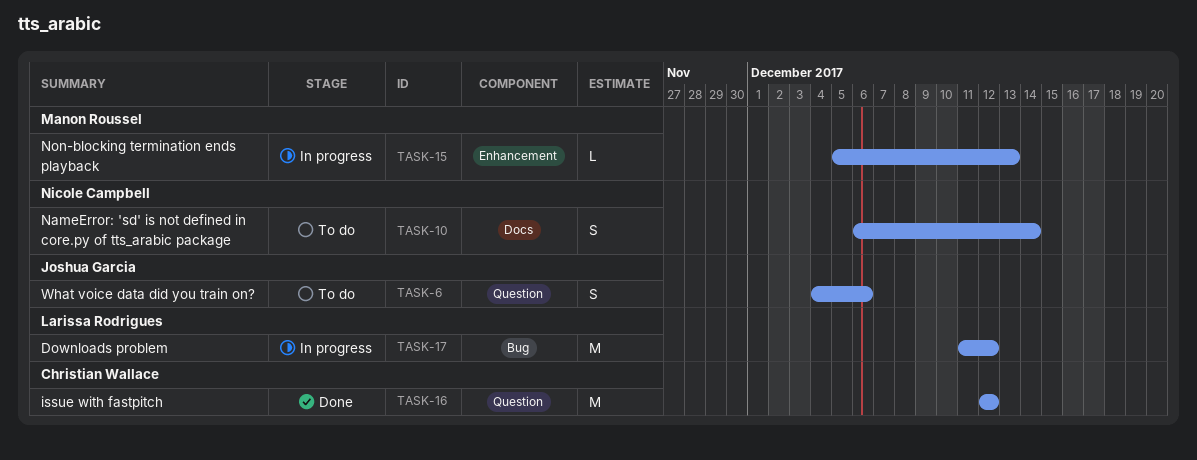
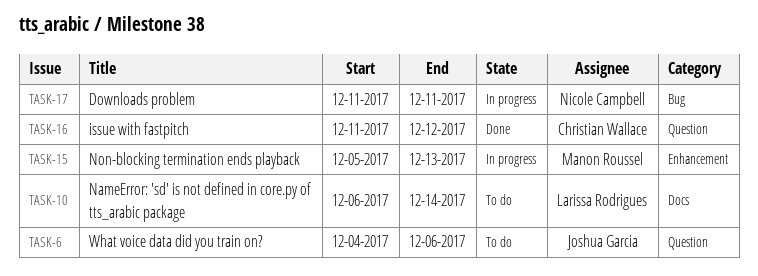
TASK-10, owner: Nicole Campbell -> Larissa Rodrigues
TASK-16, start: Dec 12 -> Dec 11
TASK-17, owner: Larissa Rodrigues -> Nicole Campbell
TASK-17, due: Dec 12 -> Dec 11

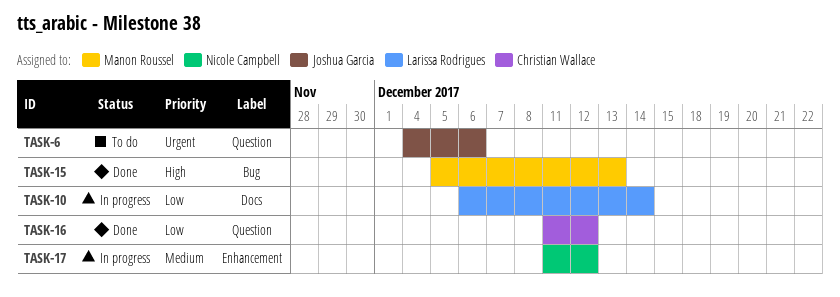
TASK-10, status: To do -> In progress
TASK-15, status: In progress -> Done
TASK-15, label: Enhancement -> Bug
TASK-17, label: Bug -> Enhancement
TASK-17, due: Dec 11 -> Dec 12

